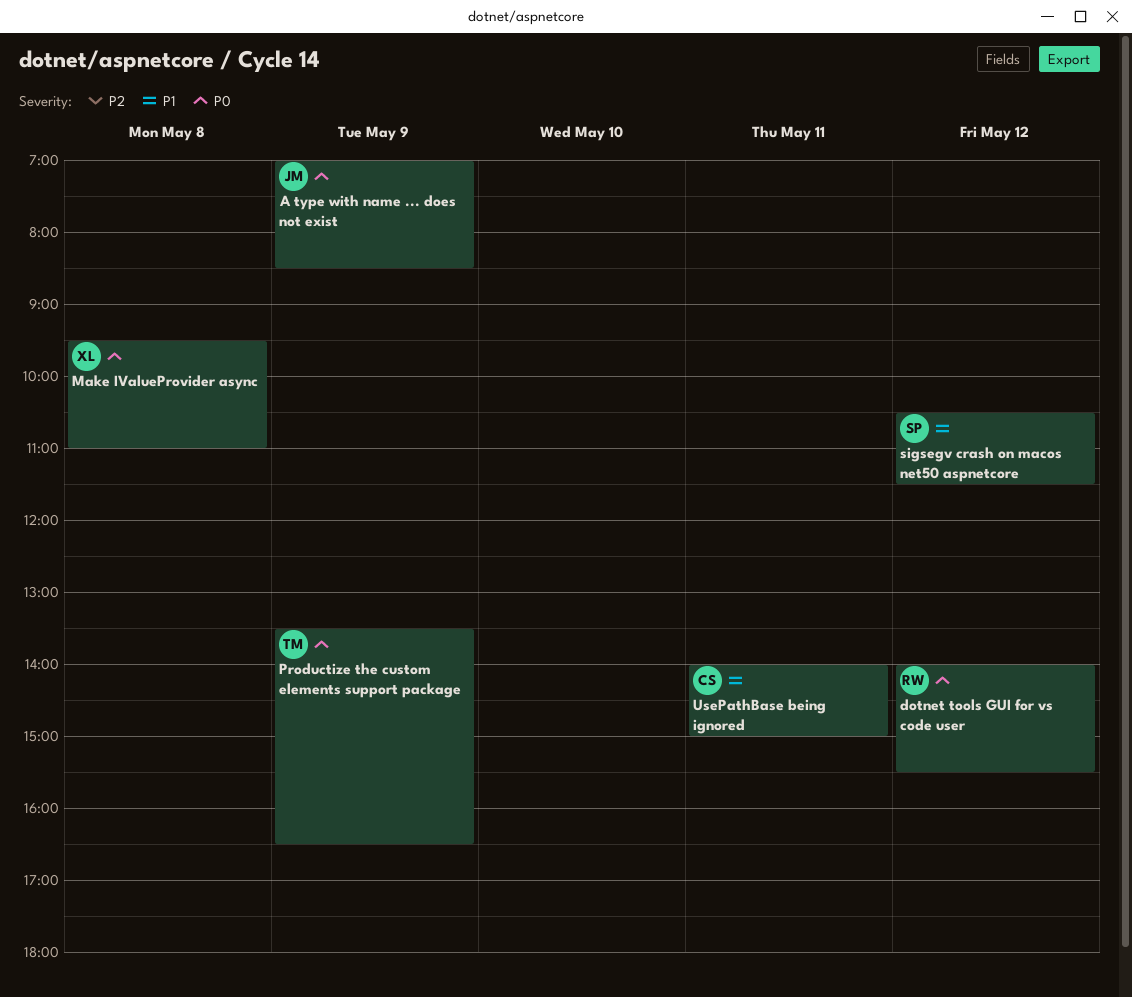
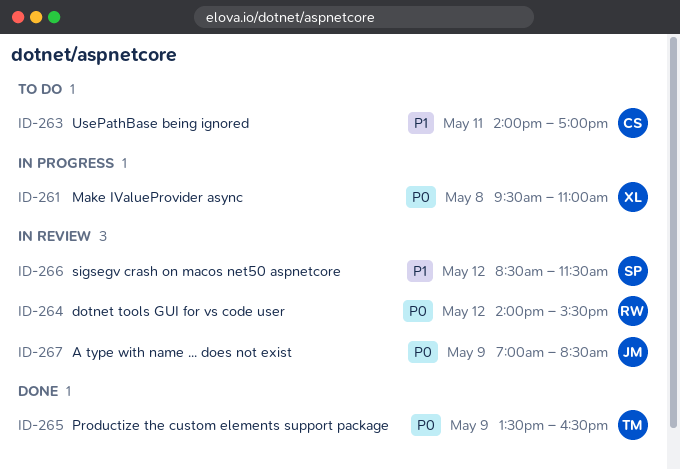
sigsegv crash on macos net50 aspnetcore, begins: 10:30 -> 08:30
UsePathBase being ignored, ends: 15:00 -> 17:00

